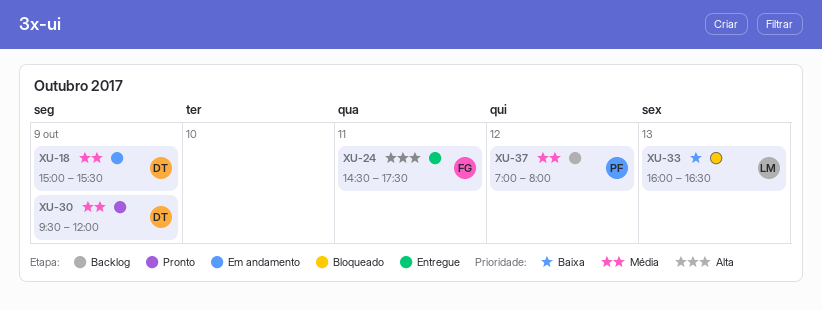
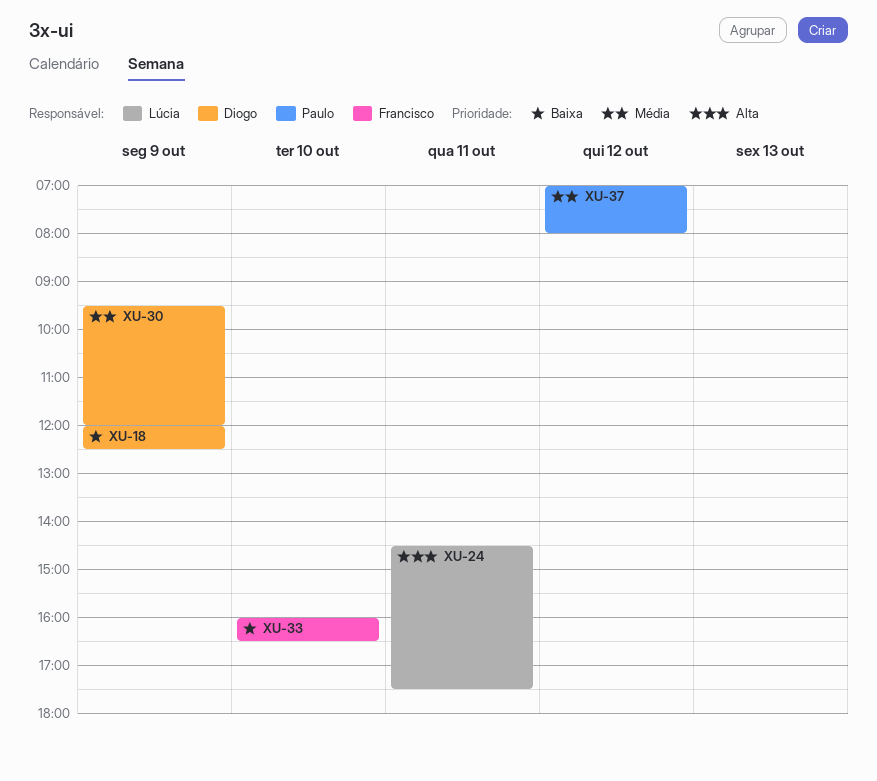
XU-18, priority: Média -> Baixa
XU-18, begins: 15:00 -> 12:00
XU-18, ends: 15:30 -> 12:30
XU-24, owner: Francisco -> Lúcia
XU-33, owner: Lúcia -> Francisco
XU-33, day: Oct 13 -> Oct 10

